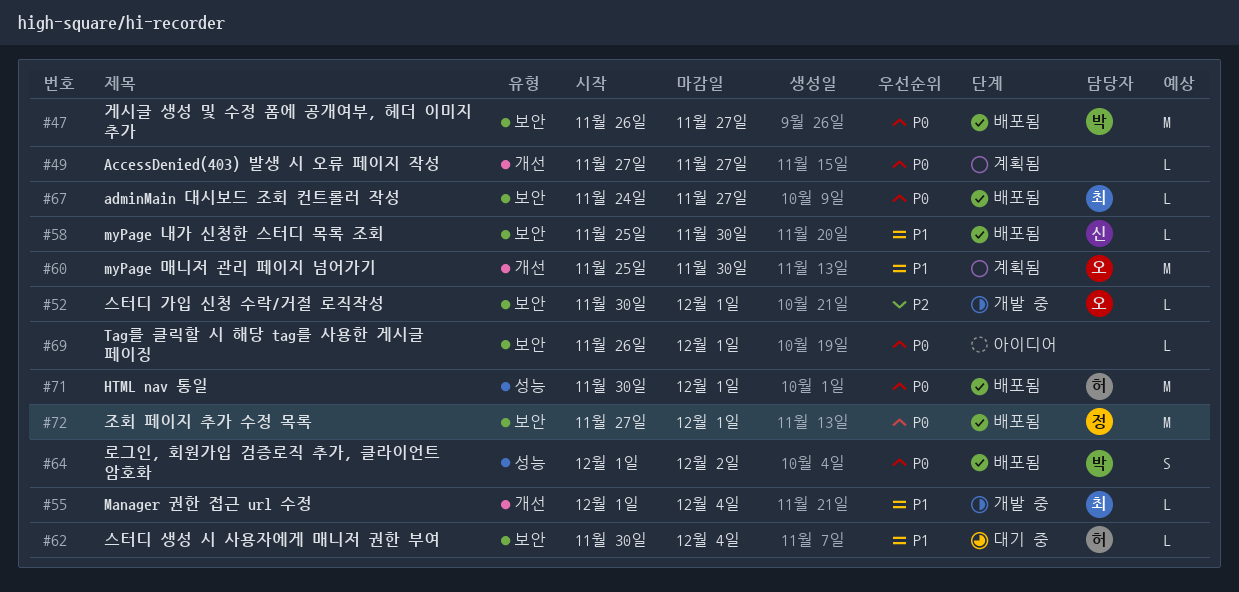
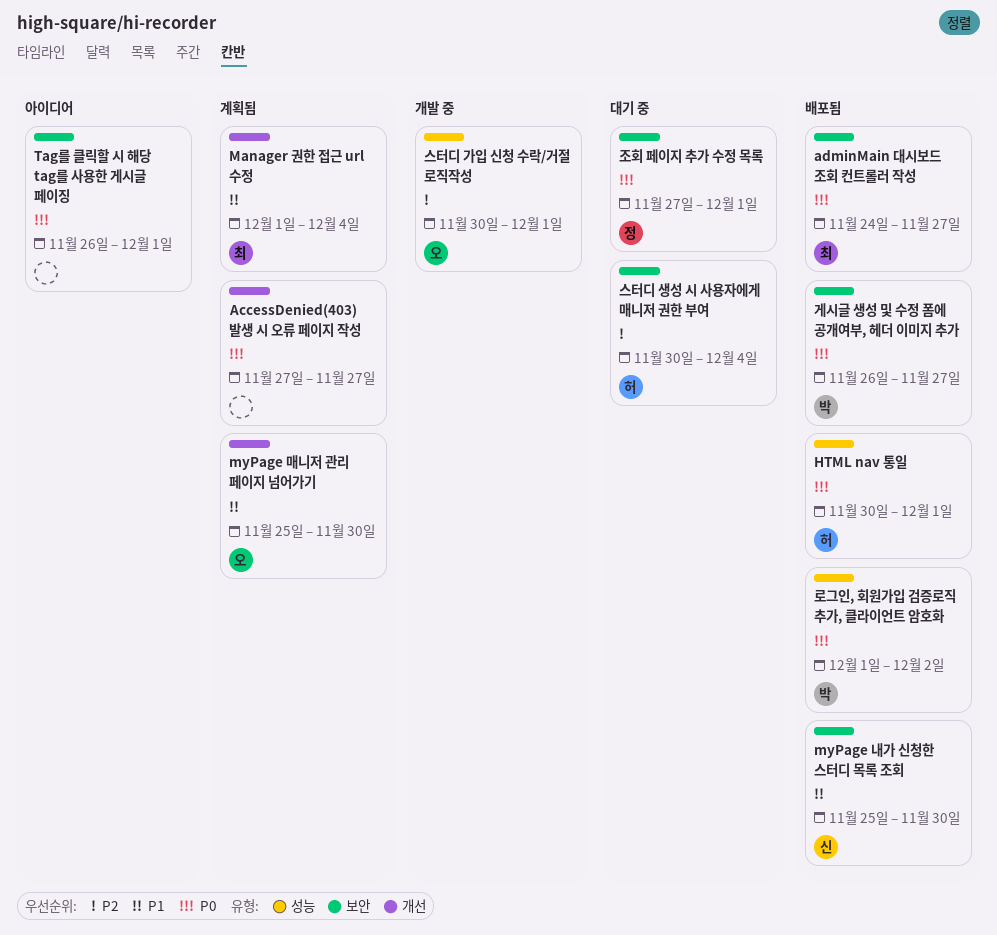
Manager 권한 접근 url 수정, status: 개발 중 -> 계획됨
스터디 가입 신청 수락/거절 로직작성, label: 보안 -> 성능
스터디 생성 시 사용자에게 매니저 권한 부여, priority: P1 -> P2
조회 페이지 추가 수정 목록, status: 배포됨 -> 대기 중

